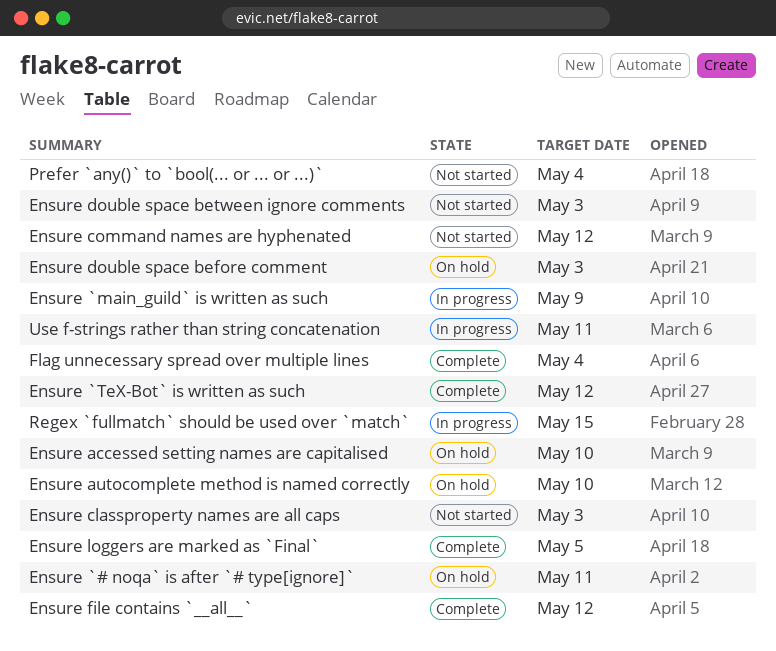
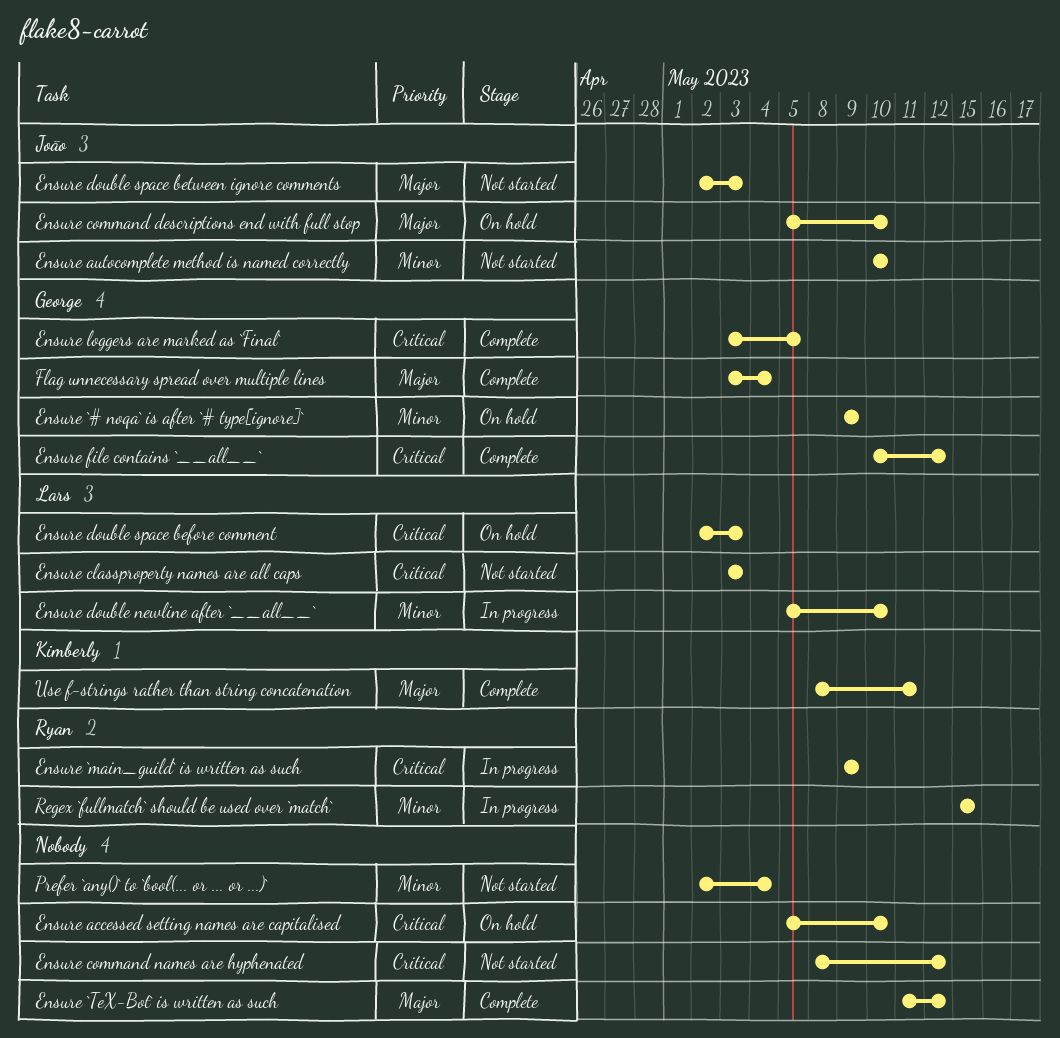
Ensure `# noqa` is after `# type[ignore]`, due: May 11 -> May 9
Ensure autocomplete method is named correctly, status: On hold -> Not started
Ensure command descriptions end with full stop: none -> present
Ensure double newline after `__all__`: none -> present
Use f-strings rather than string concatenation, status: In progress -> Complete

